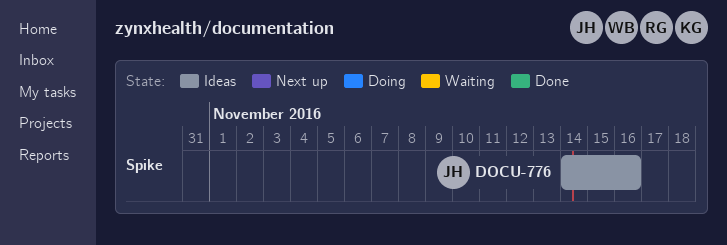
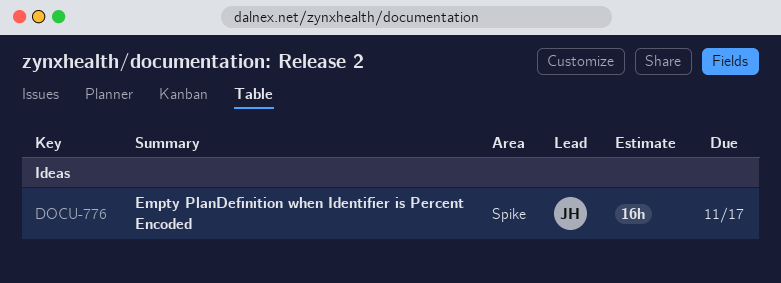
DOCU-776, due: Nov 16 -> Nov 17

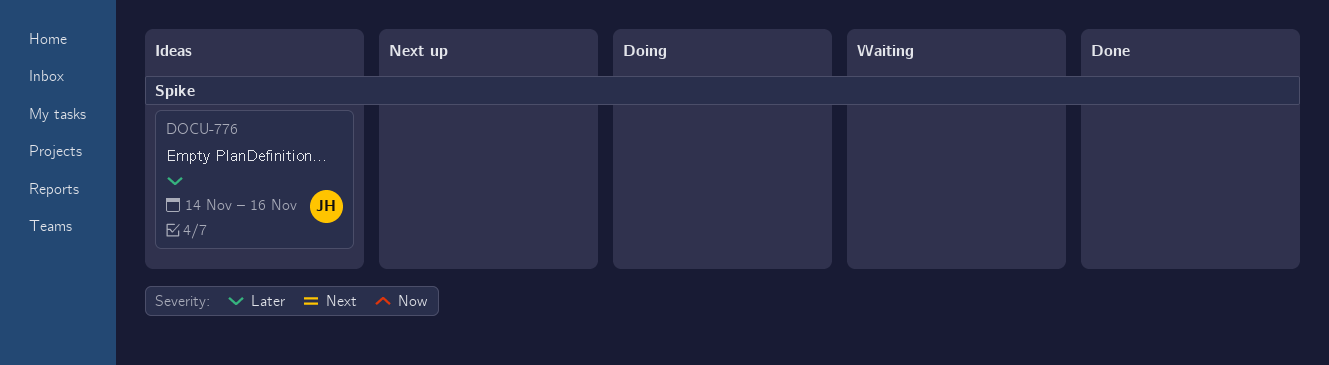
DOCU-776, due: Nov 17 -> Nov 16

